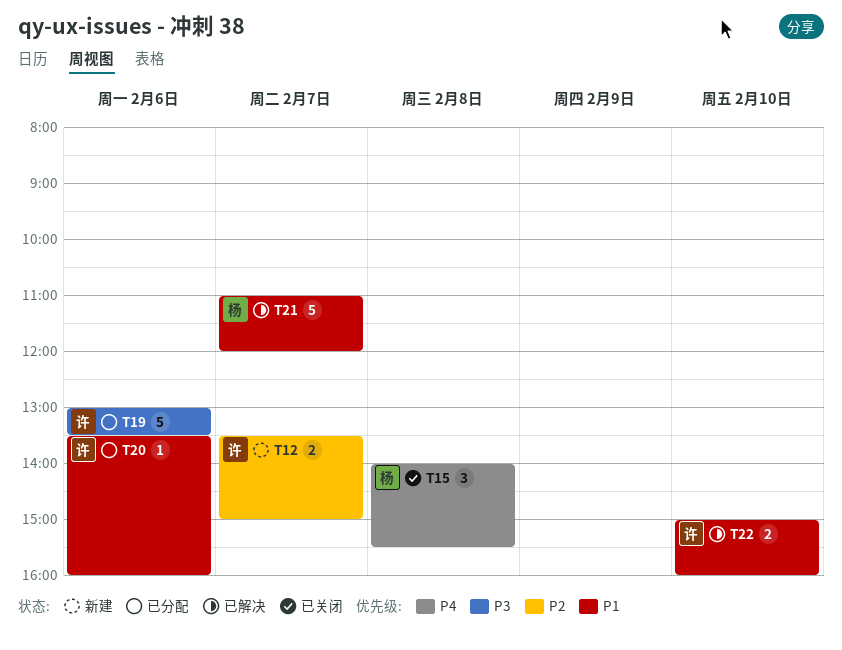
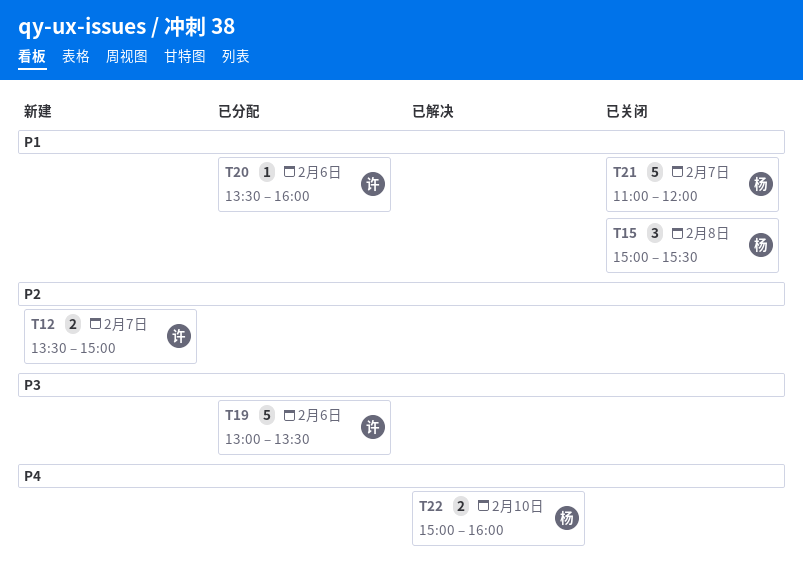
T15, priority: P4 -> P1
T15, begins: 14:00 -> 15:00
T21, status: 已解决 -> 已关闭
T22, owner: 许 -> 杨
T22, priority: P1 -> P4

